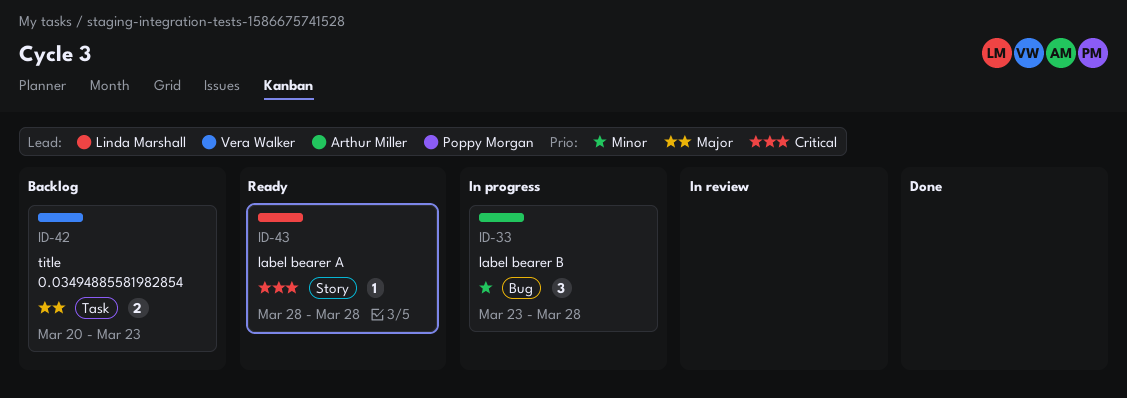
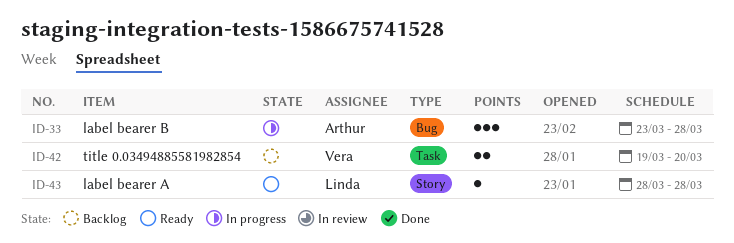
ID-42, start: Mar 20 -> Mar 19
ID-42, due: Mar 23 -> Mar 20

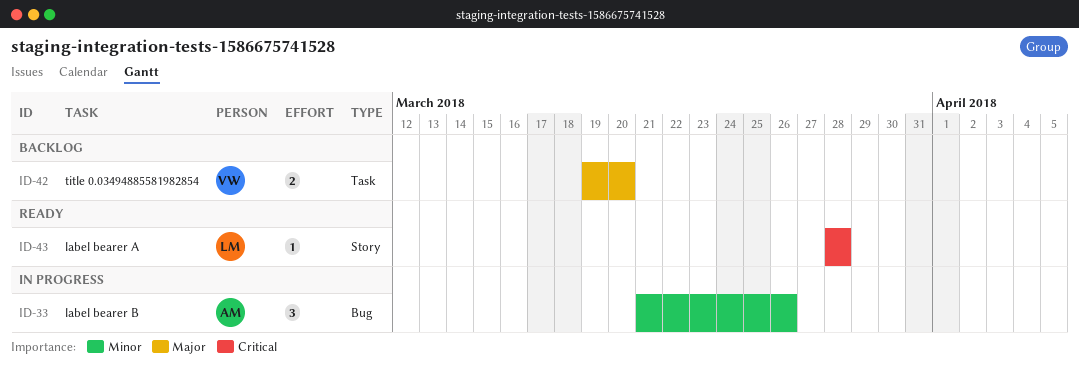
ID-33, start: Mar 23 -> Mar 21
ID-33, due: Mar 28 -> Mar 26

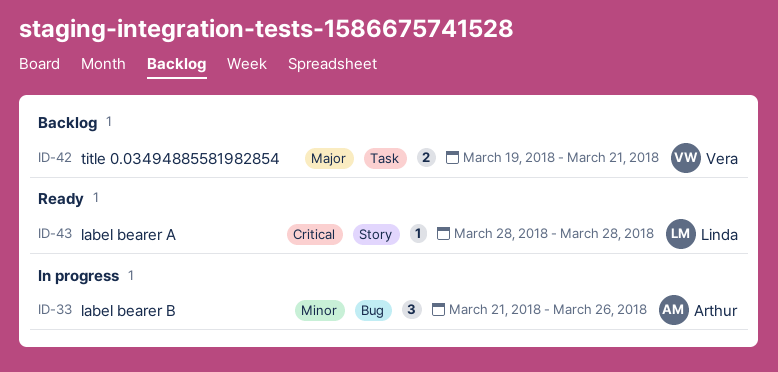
ID-42, due: Mar 20 -> Mar 21

